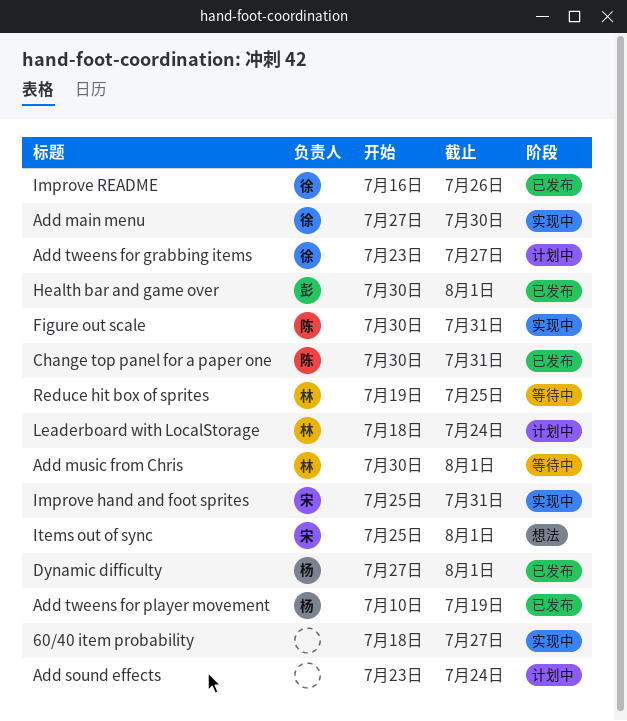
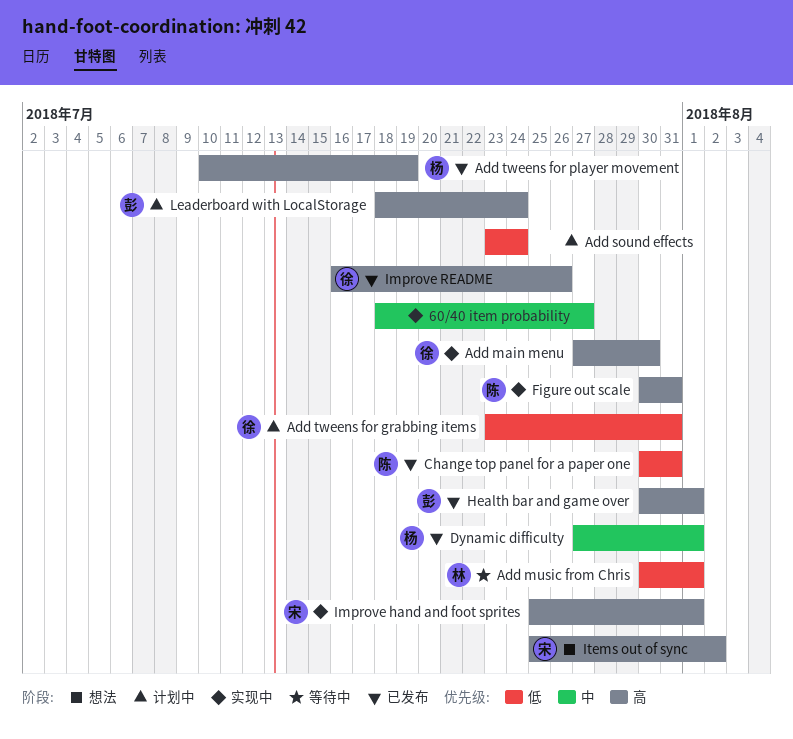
Add tweens for grabbing items, due: Jul 27 -> Jul 31
Improve hand and foot sprites, due: Jul 31 -> Aug 1
Items out of sync, due: Aug 1 -> Aug 2
Leaderboard with LocalStorage, owner: 林 -> 彭
Reduce hit box of sprites: present -> none

